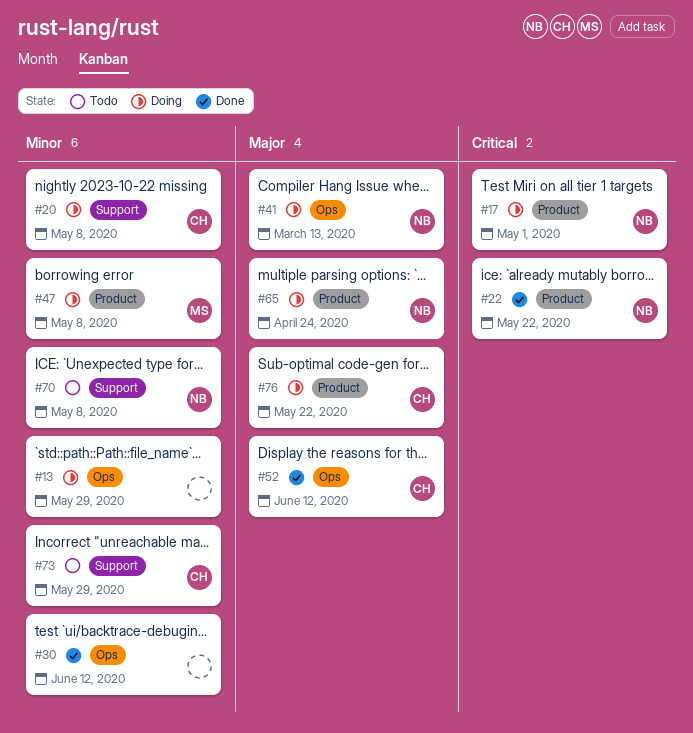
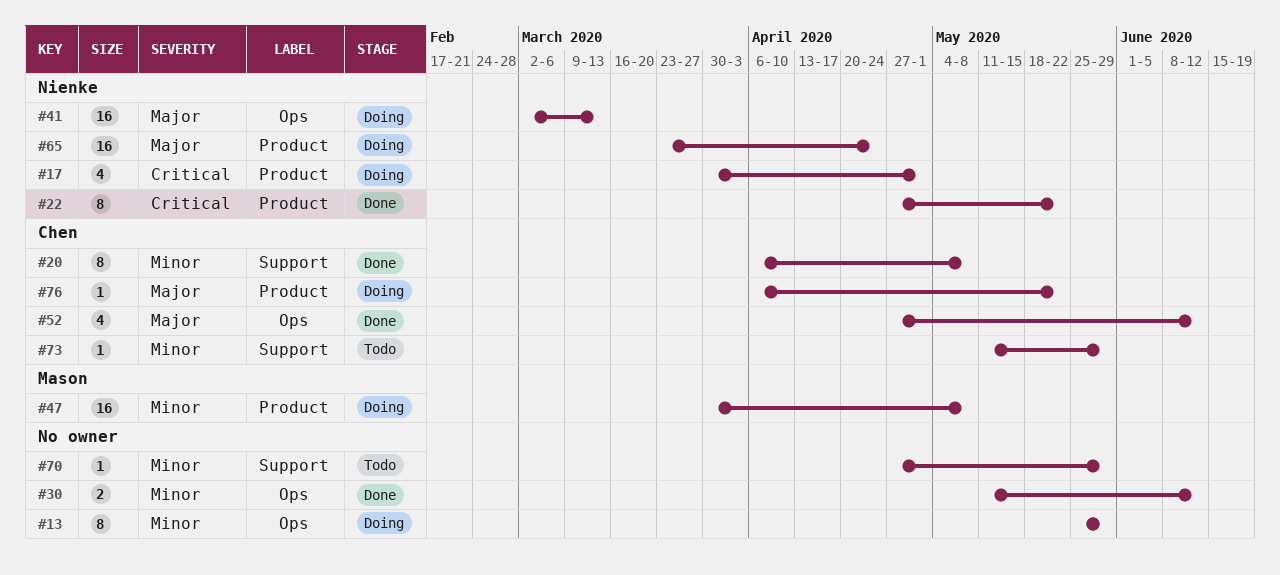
#20, status: Doing -> Done
#70, owner: Nienke -> none
#70, due: May 8 -> May 29

